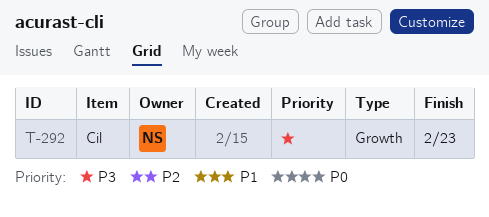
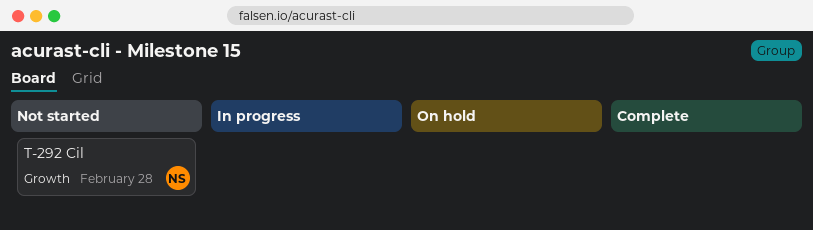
T-292, due: Feb 23 -> Feb 28

